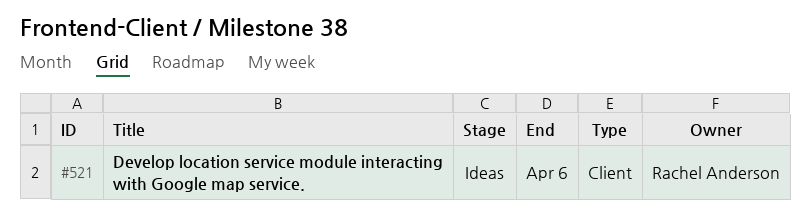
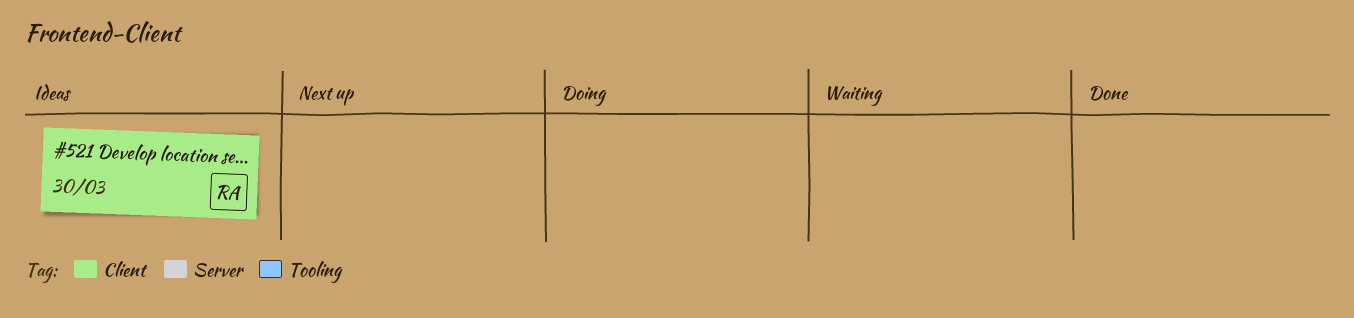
#521, due: Apr 6 -> Mar 30

